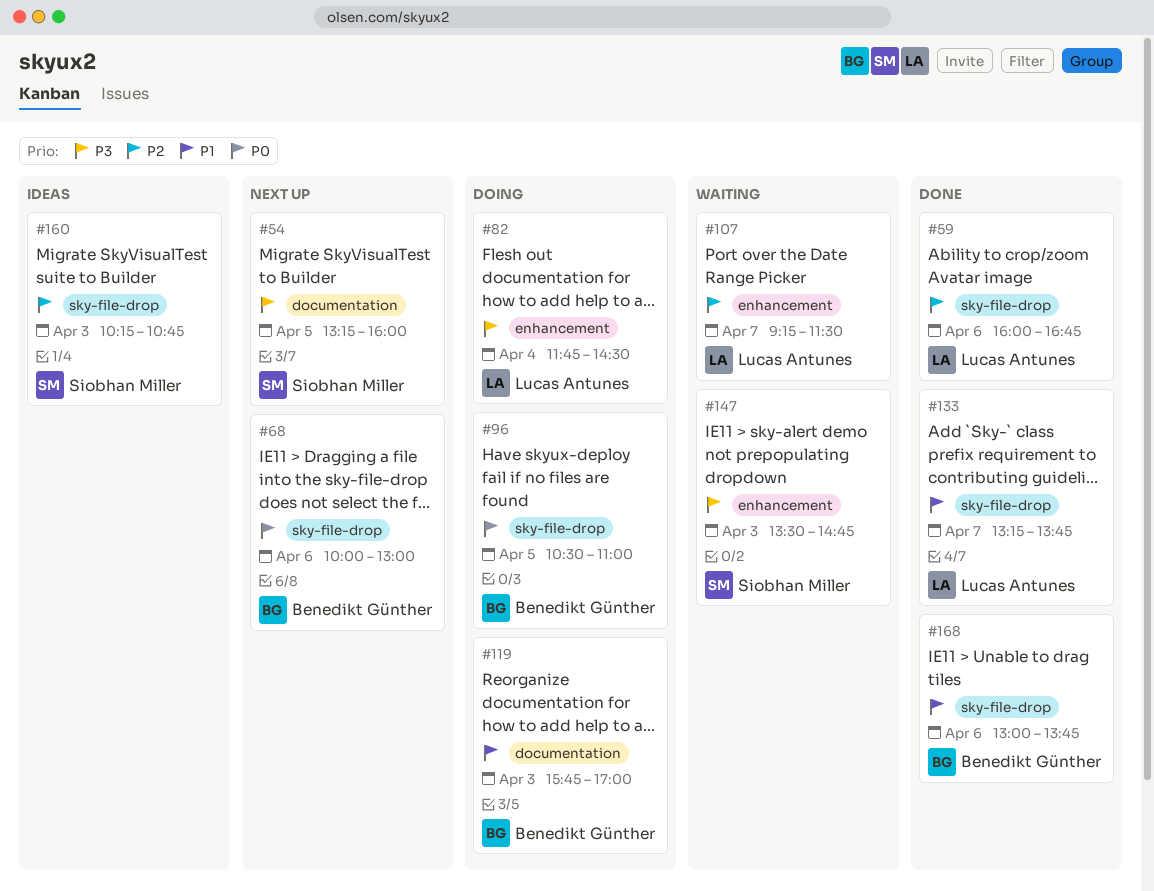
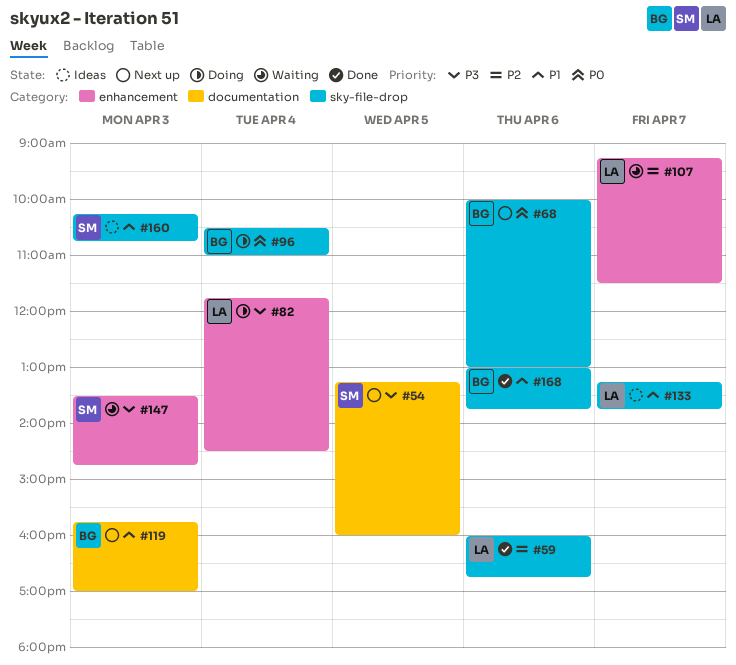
#96, day: Apr 5 -> Apr 4
#119, status: Doing -> Next up
#133, status: Done -> Ideas
#160, priority: P2 -> P1

